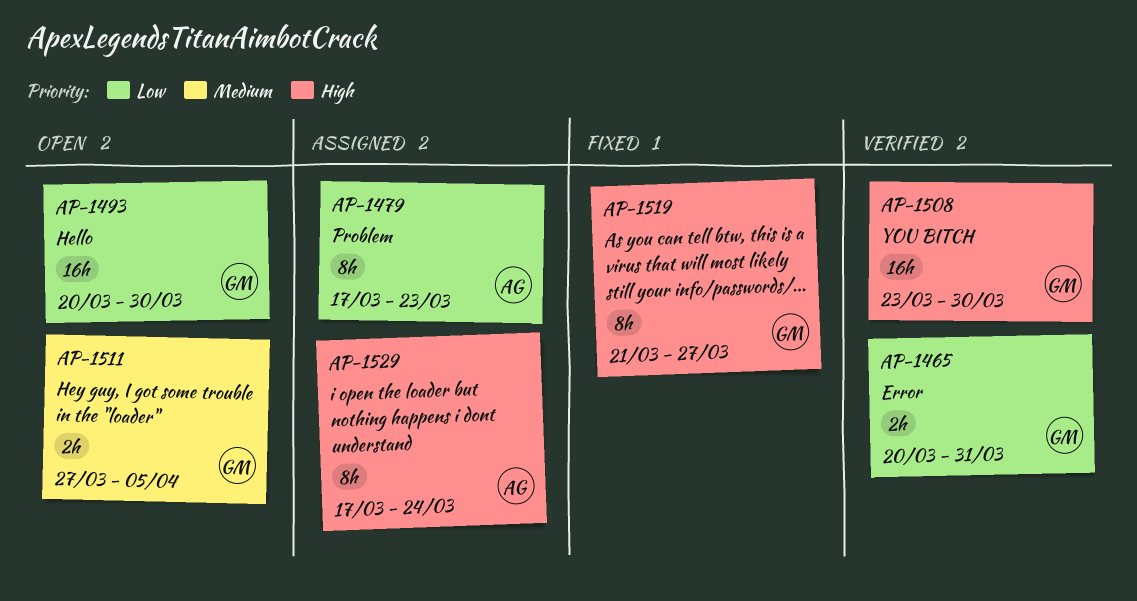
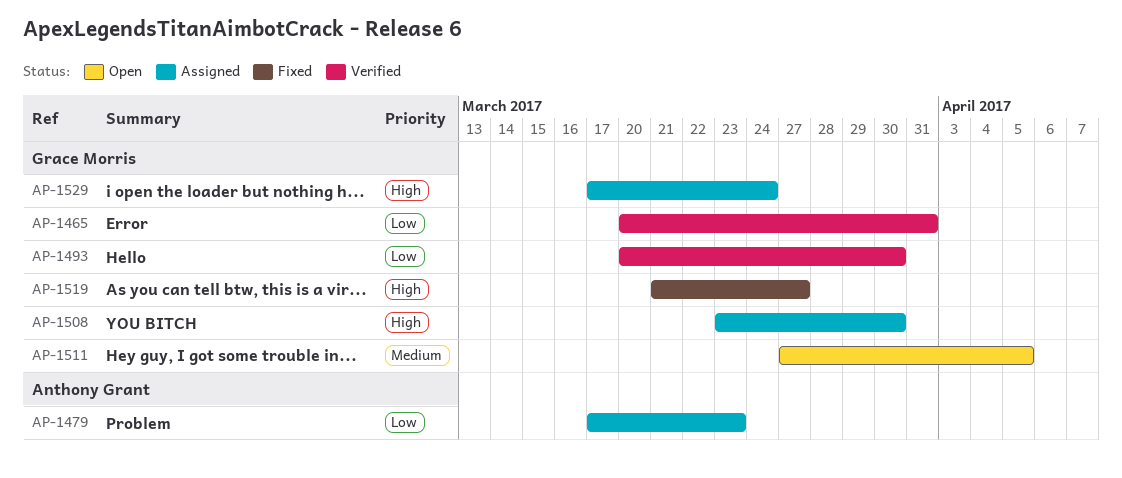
AP-1493, status: Open -> Verified
AP-1508, status: Verified -> Assigned
AP-1529, owner: Anthony Grant -> Grace Morris

